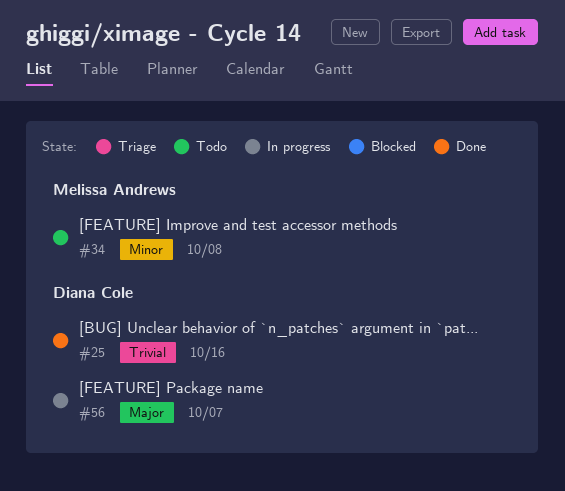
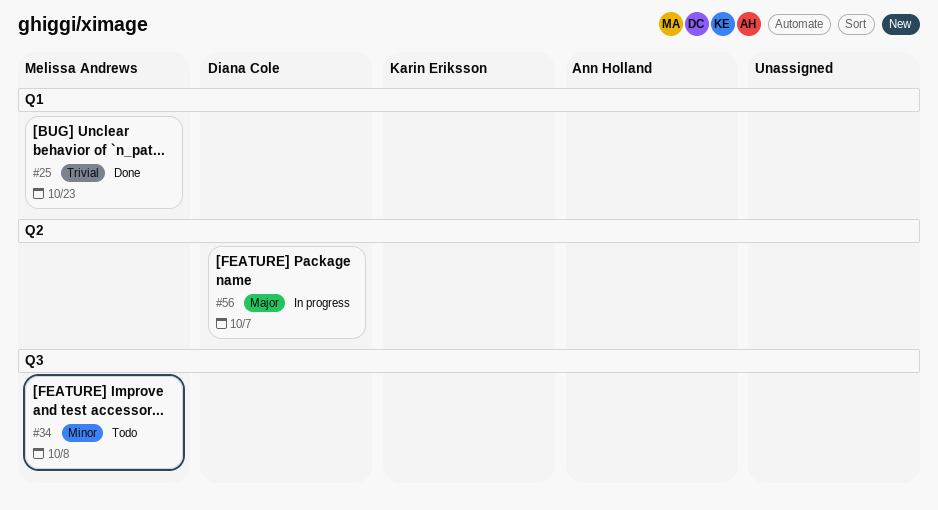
#25, owner: Diana Cole -> Melissa Andrews
#25, due: Oct 16 -> Oct 23

